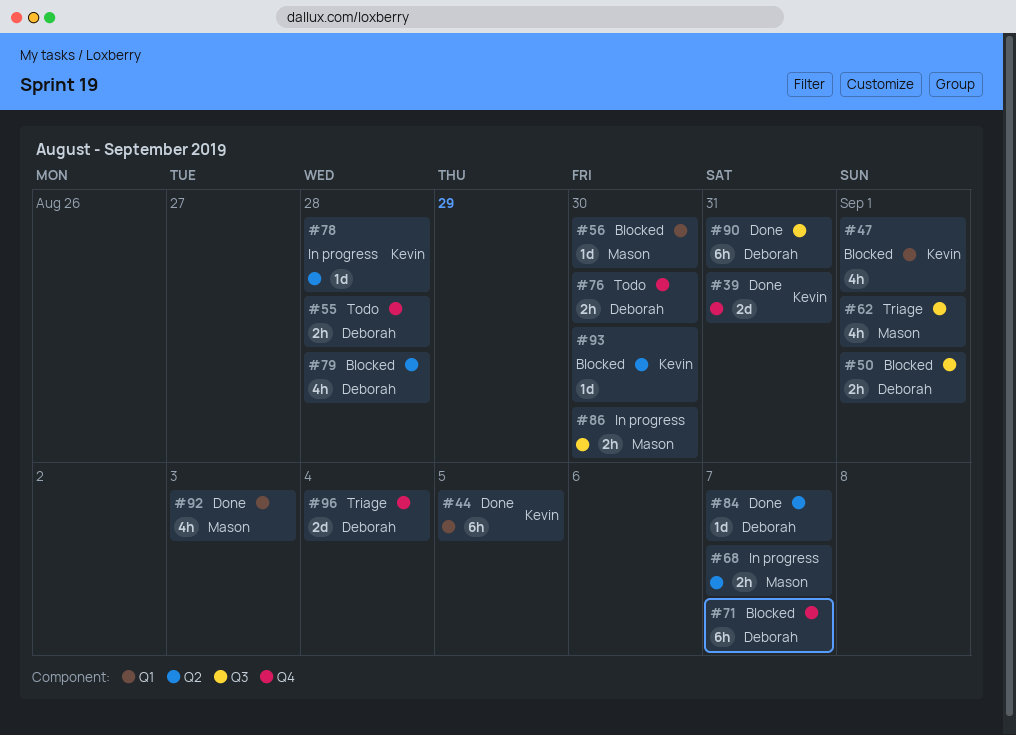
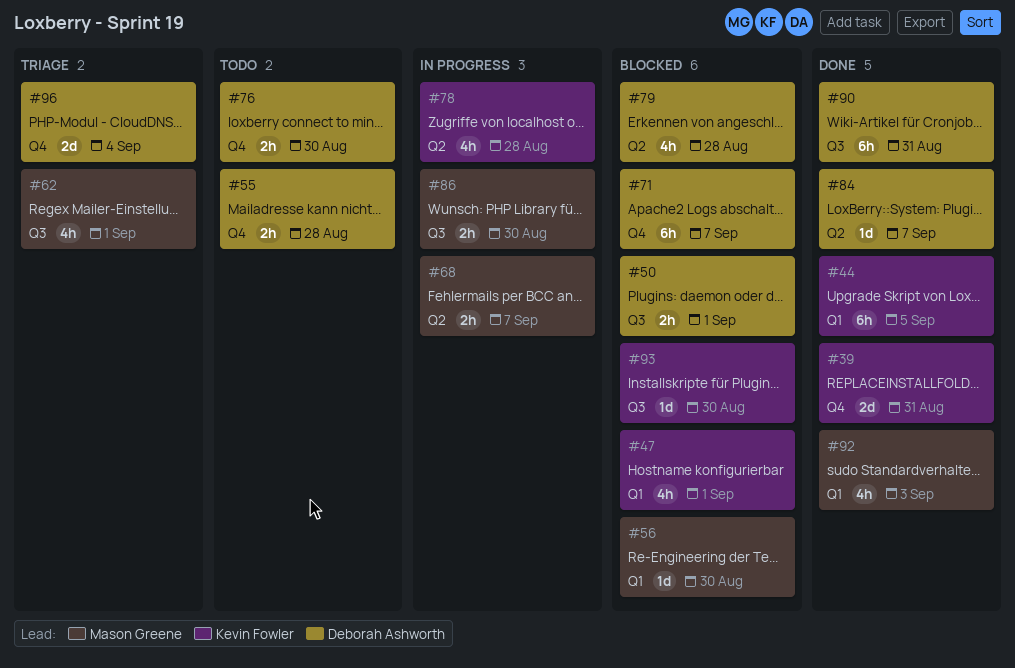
#78, estimate: 1d -> 4h
#93, label: Q2 -> Q3

